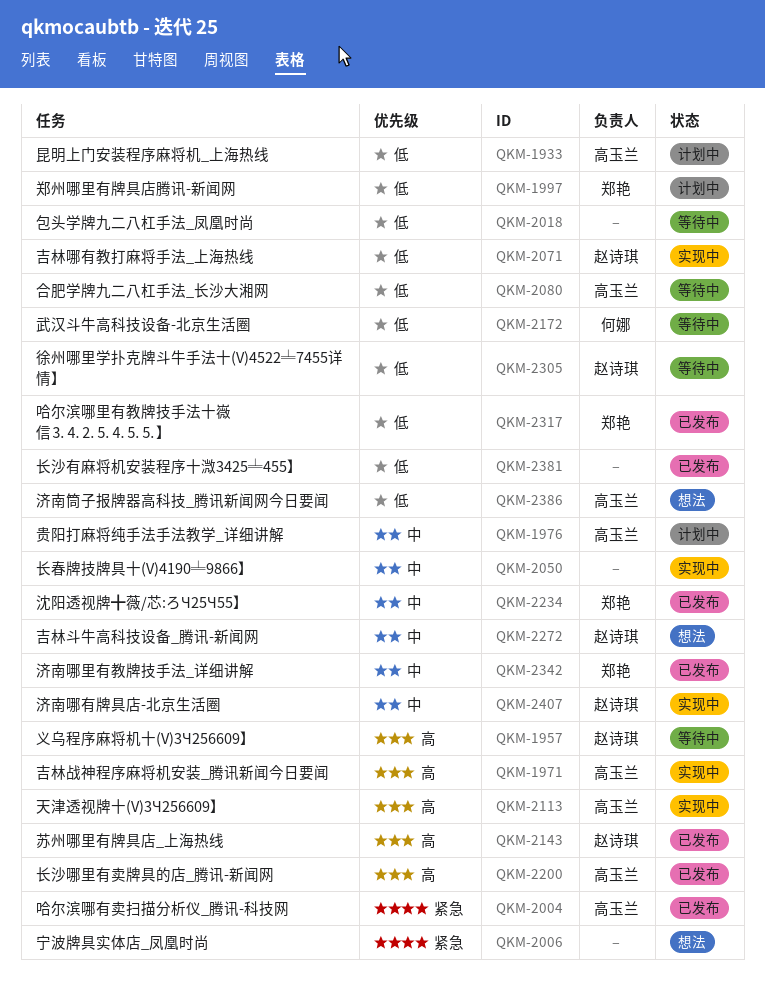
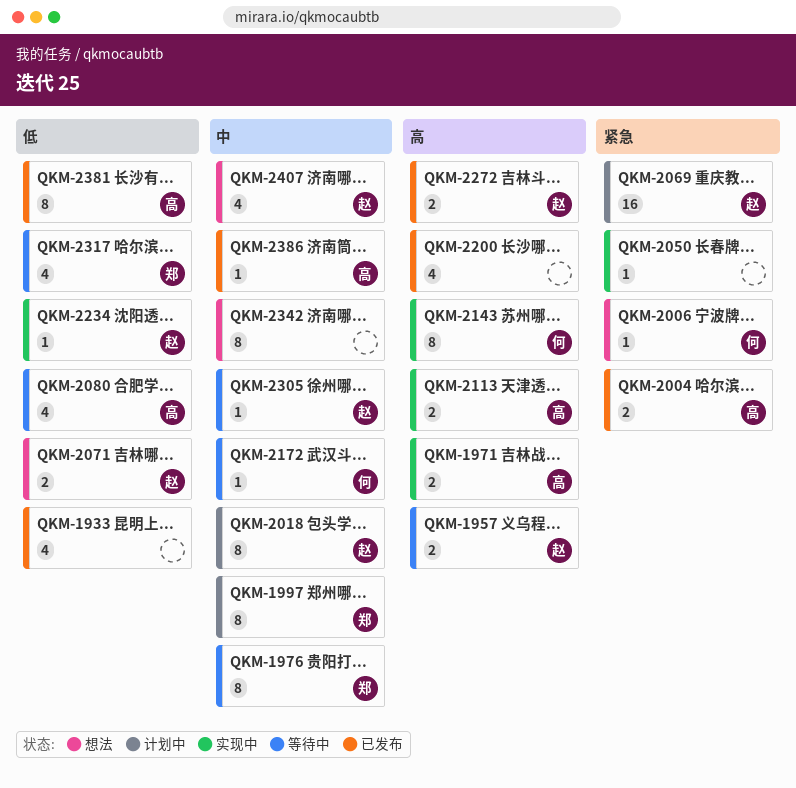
QKM-1933, status: 计划中 -> 已发布
QKM-1933, owner: 高玉兰 -> none
QKM-1976, status: 计划中 -> 等待中
QKM-1976, owner: 高玉兰 -> 郑艳
QKM-1997, priority: 低 -> 中
QKM-2006, owner: none -> 何娜
QKM-2018, status: 等待中 -> 计划中
QKM-2018, owner: none -> 赵诗琪
QKM-2018, priority: 低 -> 中
QKM-2050, priority: 中 -> 紧急
QKM-2069: none -> present
QKM-2071, status: 实现中 -> 想法
QKM-2143, status: 已发布 -> 实现中
QKM-2143, owner: 赵诗琪 -> 何娜
QKM-2172, priority: 低 -> 中
QKM-2200, owner: 高玉兰 -> none
QKM-2234, status: 已发布 -> 实现中
QKM-2234, owner: 郑艳 -> 赵诗琪
QKM-2234, priority: 中 -> 低
QKM-2272, status: 想法 -> 已发布
QKM-2272, priority: 中 -> 高
QKM-2305, priority: 低 -> 中
QKM-2317, status: 已发布 -> 等待中
QKM-2342, status: 已发布 -> 想法
QKM-2342, owner: 郑艳 -> none
QKM-2381, owner: none -> 高玉兰
QKM-2386, status: 想法 -> 已发布
QKM-2386, priority: 低 -> 中
QKM-2407, status: 实现中 -> 想法

